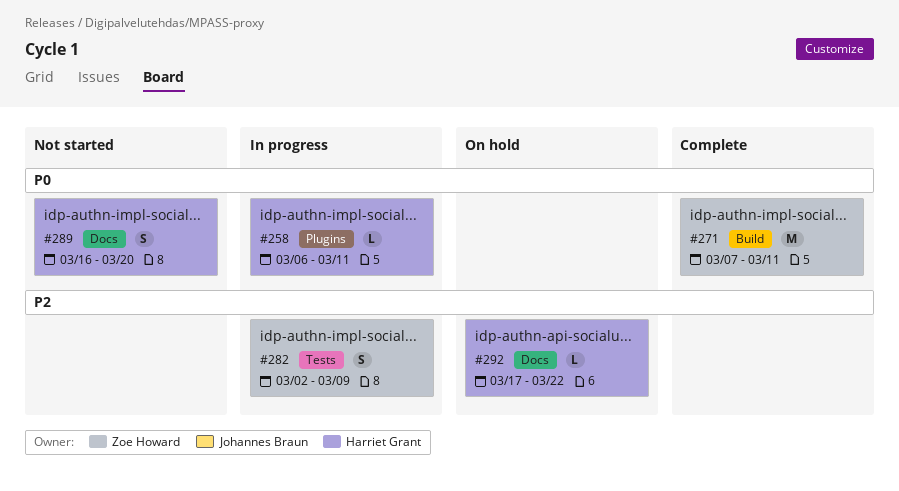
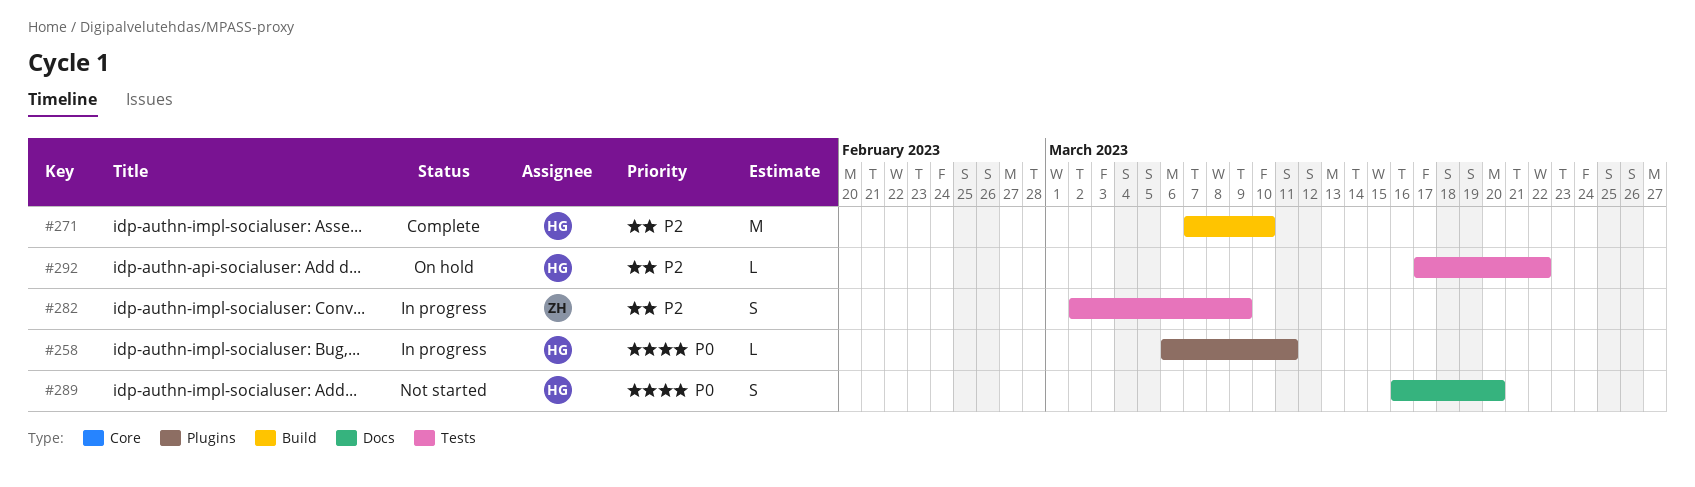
#271, owner: Zoe Howard -> Harriet Grant
#271, priority: P0 -> P2
#271, due: Mar 11 -> Mar 10
#292, label: Docs -> Tests

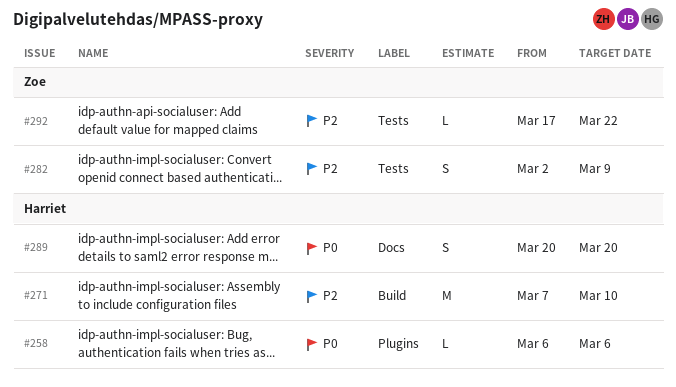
#258, due: Mar 11 -> Mar 6
#289, start: Mar 16 -> Mar 20
#292, owner: Harriet -> Zoe

